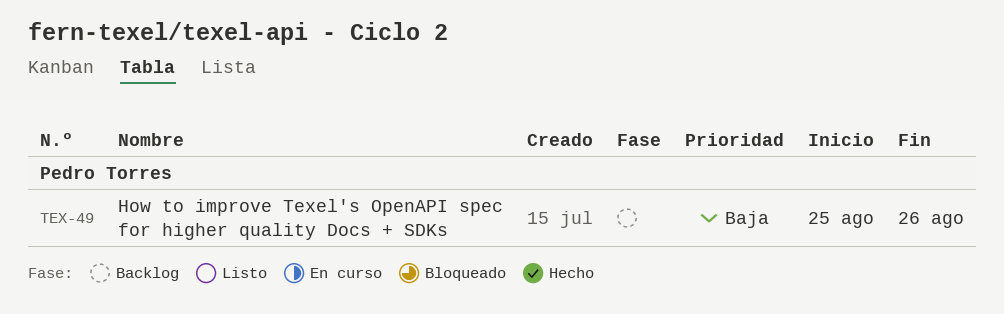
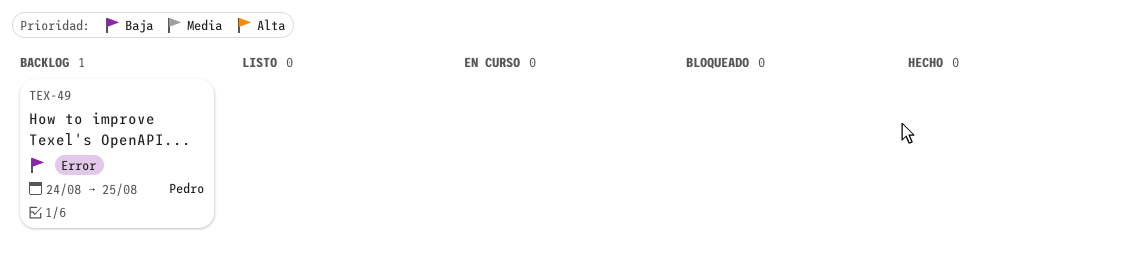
TEX-49, start: Aug 25 -> Aug 24
TEX-49, due: Aug 26 -> Aug 25

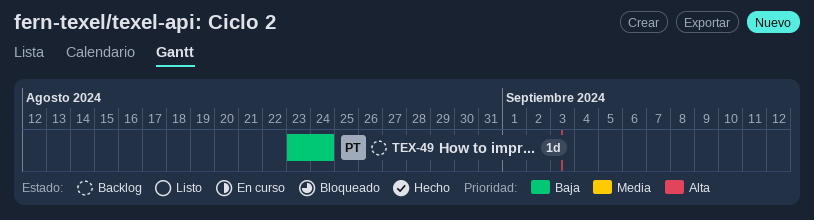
TEX-49, start: Aug 24 -> Aug 23
TEX-49, due: Aug 25 -> Aug 24

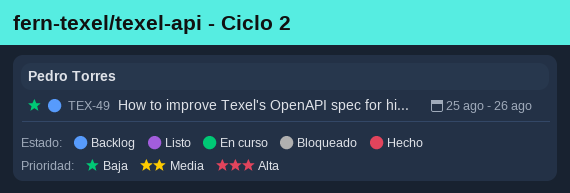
TEX-49, start: Aug 23 -> Aug 25
TEX-49, due: Aug 24 -> Aug 26

